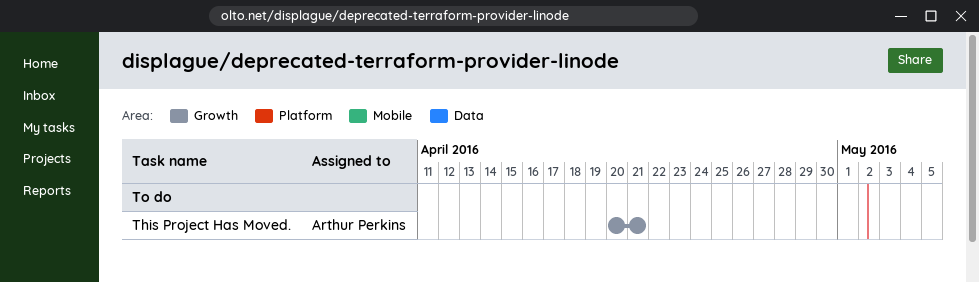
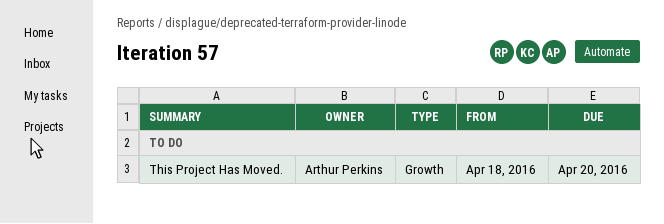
This Project Has Moved., start: Apr 20 -> Apr 18
This Project Has Moved., due: Apr 21 -> Apr 20

